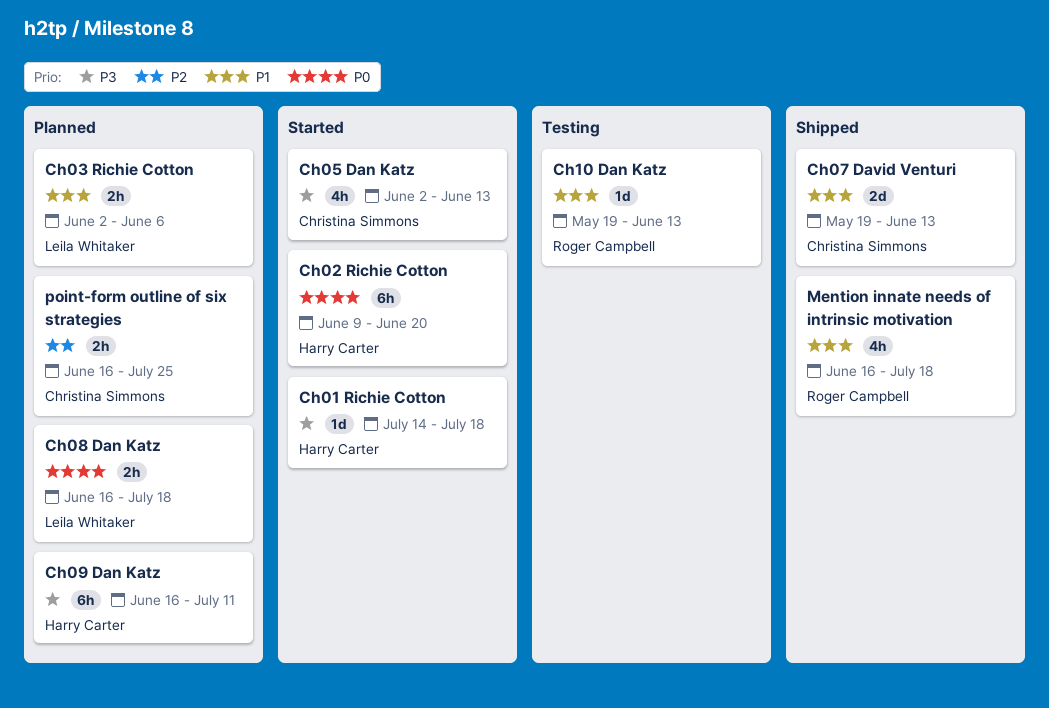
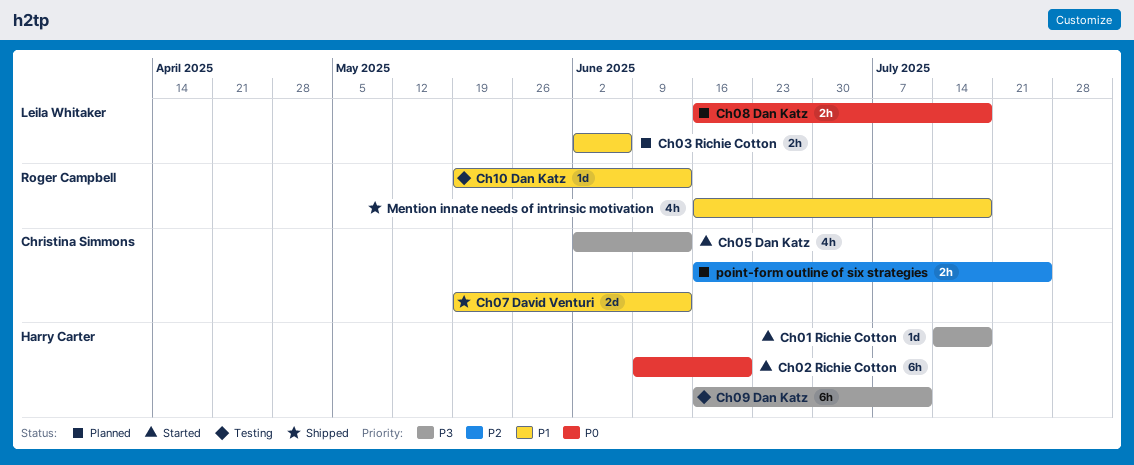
Ch09 Dan Katz, status: Planned -> Testing

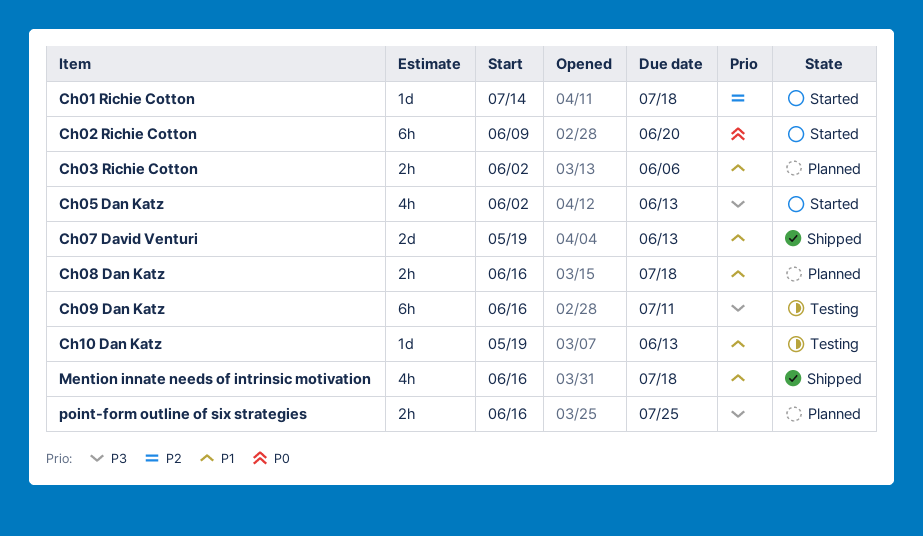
Ch01 Richie Cotton, priority: P3 -> P2
Ch08 Dan Katz, priority: P0 -> P1
point-form outline of six strategies, priority: P2 -> P3

